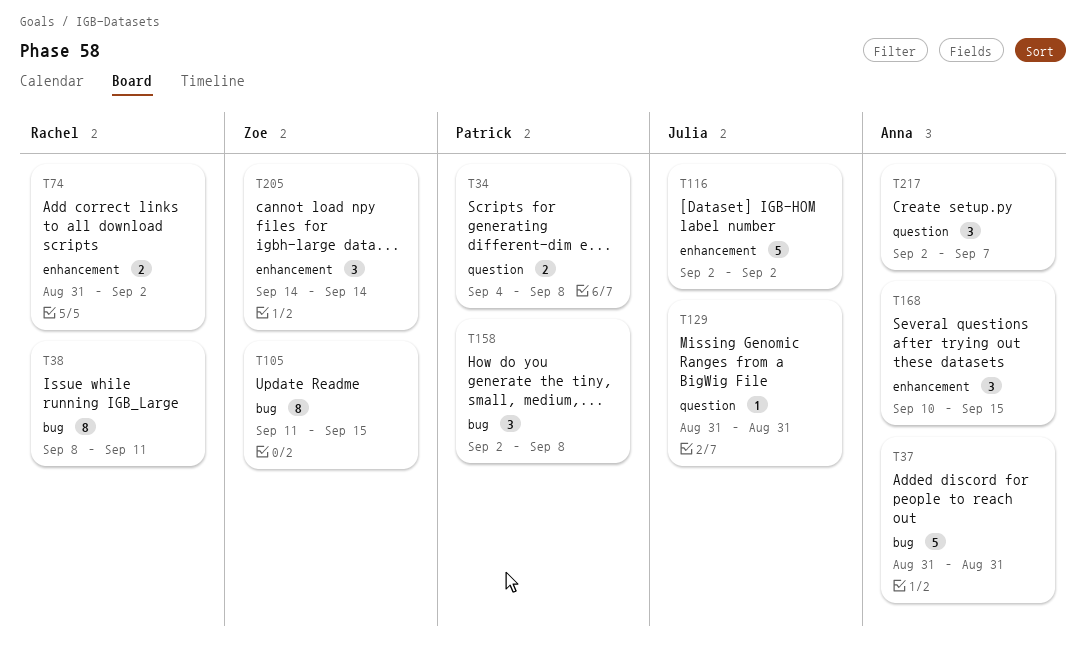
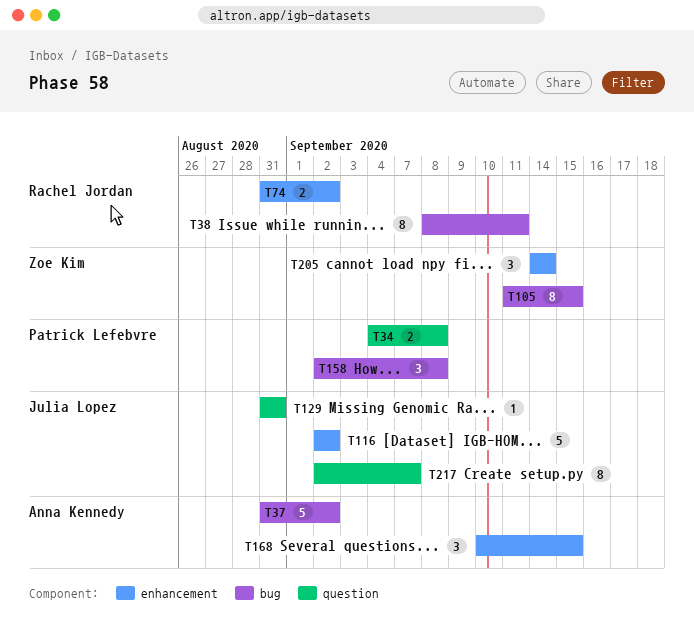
T37, due: Aug 31 -> Sep 2
T217, owner: Anna Kennedy -> Julia Lopez
T217, estimate: 3 -> 8

